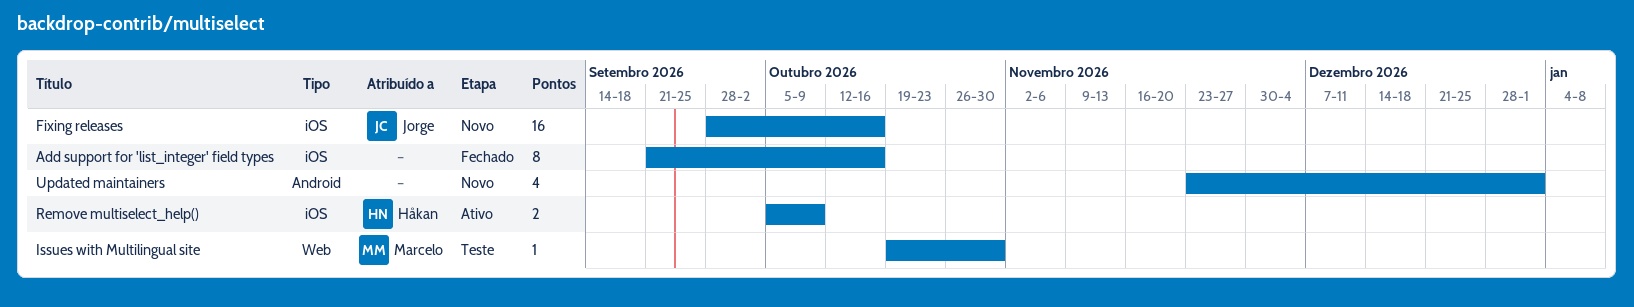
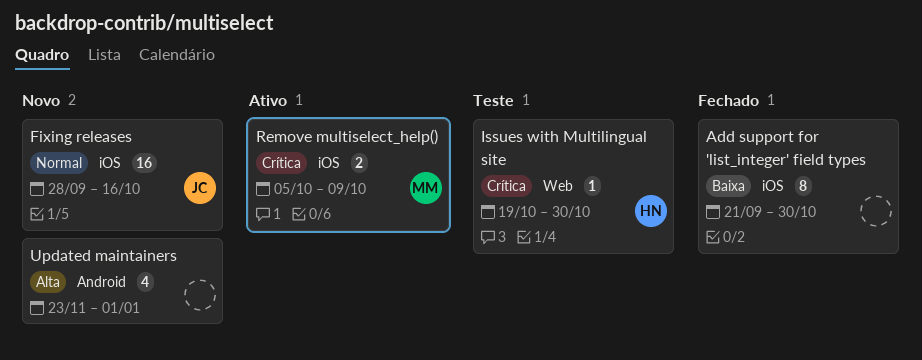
Add support for 'list_integer' field types, due: Oct 16 -> Oct 30
Issues with Multilingual site, owner: Marcelo -> Håkan
Remove multiselect_help(), owner: Håkan -> Marcelo

